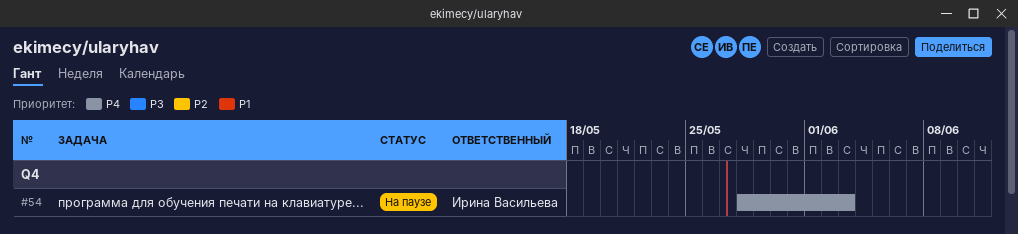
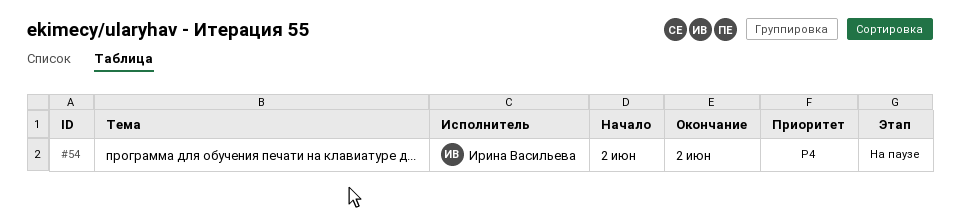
#54, start: May 28 -> Jun 2
#54, due: Jun 3 -> Jun 2

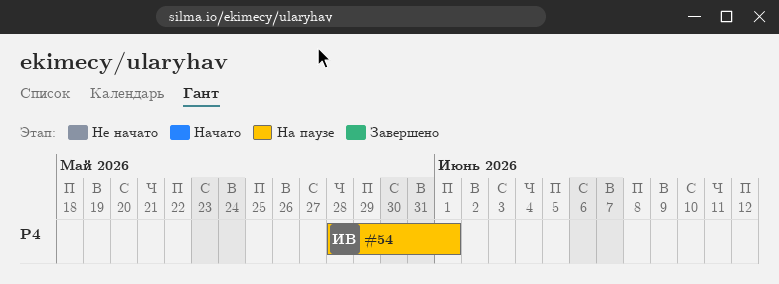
#54, start: Jun 2 -> May 28
#54, due: Jun 2 -> Jun 1

